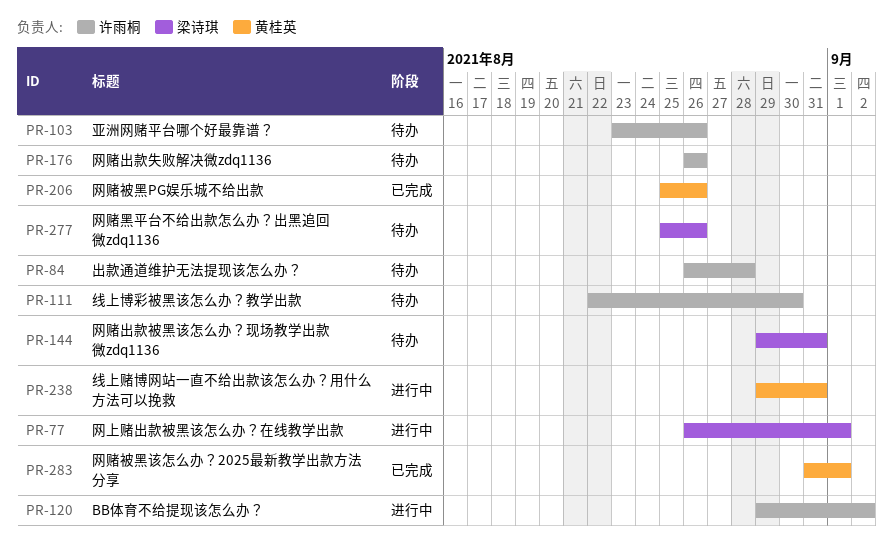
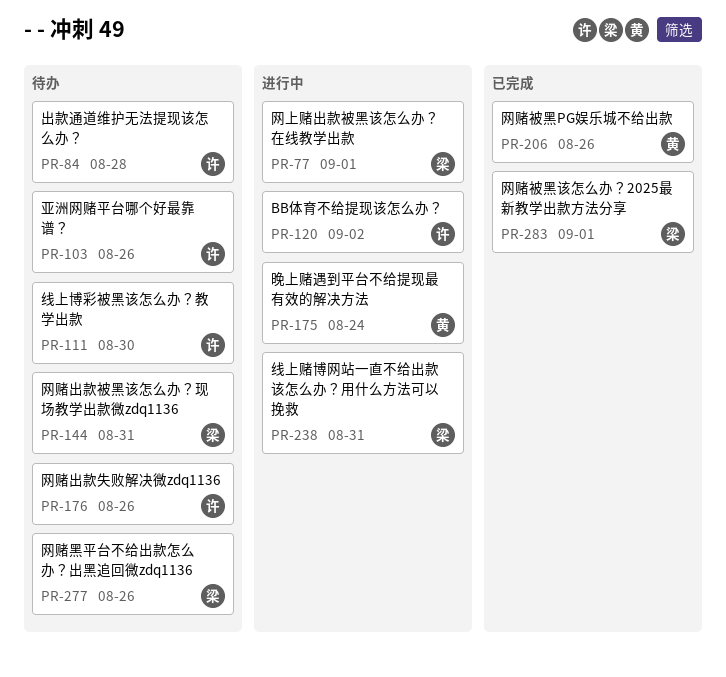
PR-175: none -> present
PR-238, owner: 黄桂英 -> 梁诗琪
PR-283, owner: 黄桂英 -> 梁诗琪

